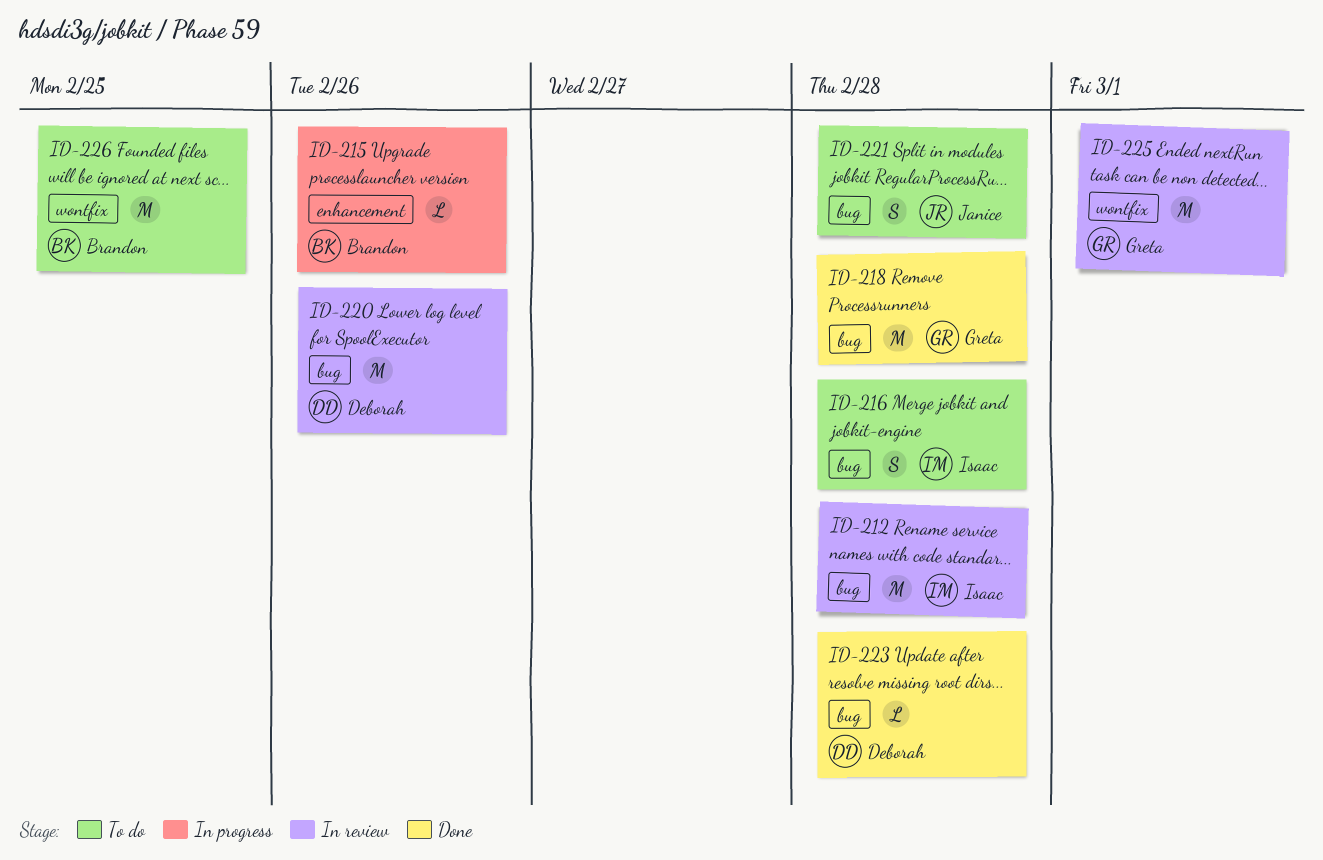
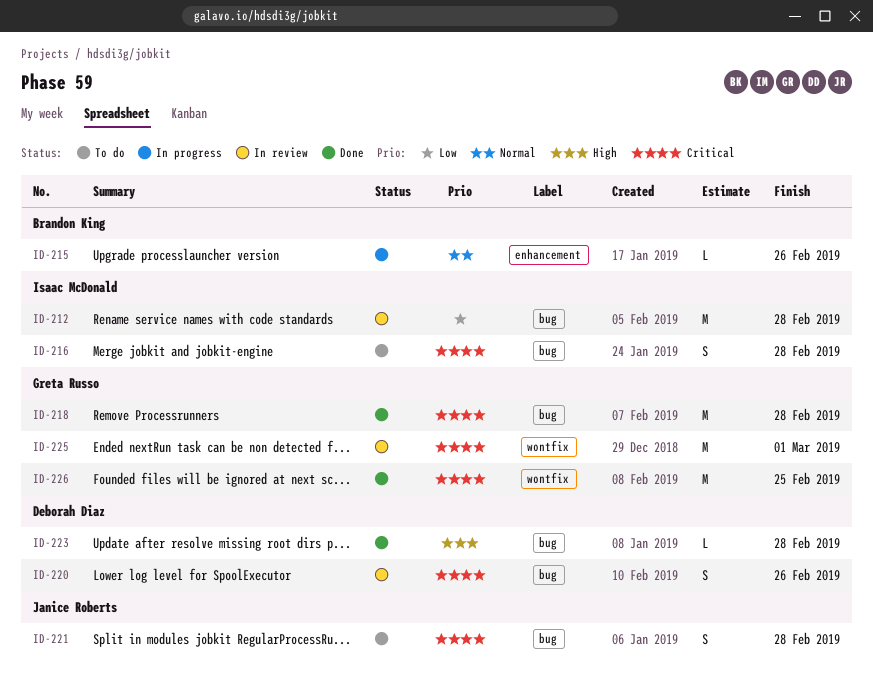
ID-220, estimate: M -> S
ID-226, status: To do -> Done
ID-226, owner: Brandon King -> Greta Russo

